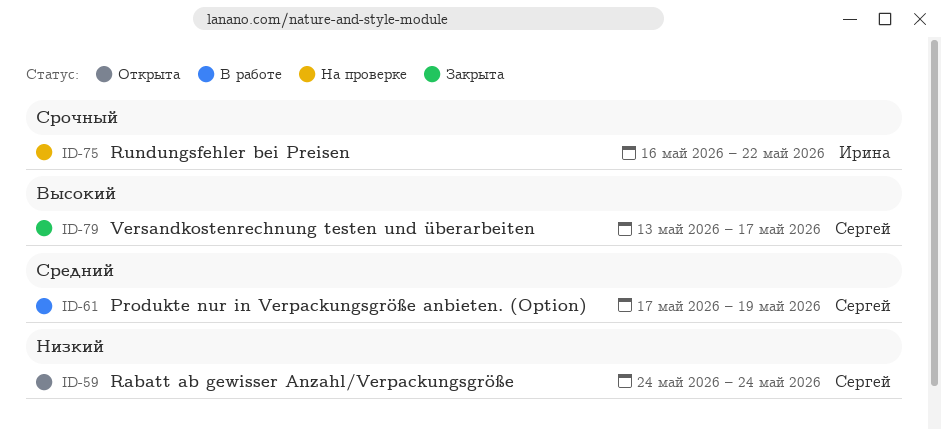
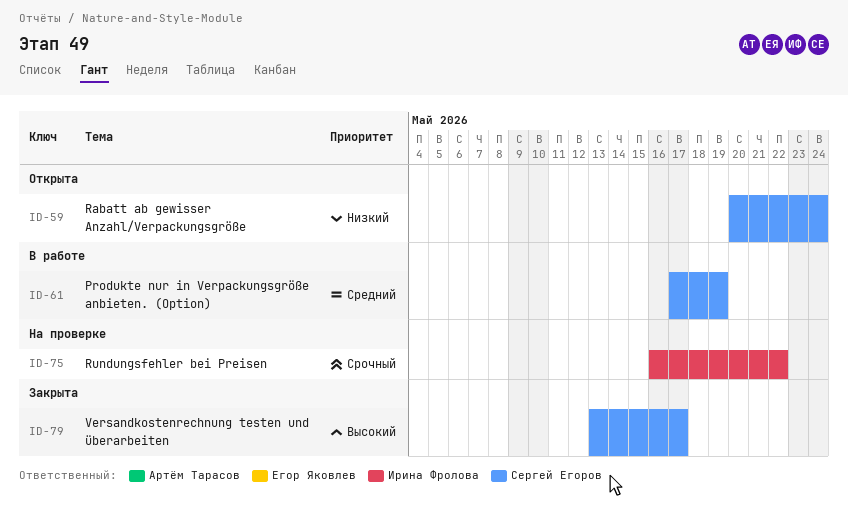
ID-59, start: May 24 -> May 20

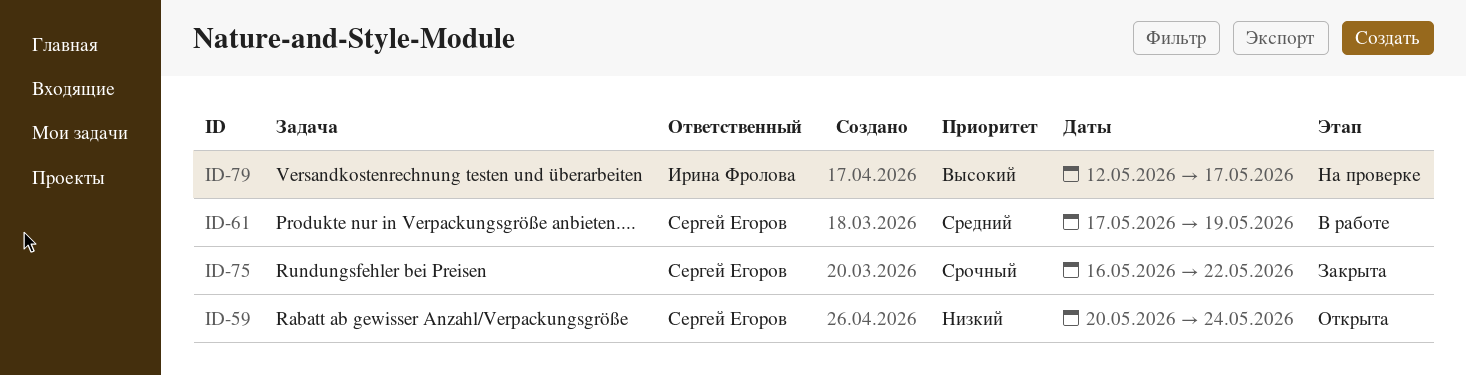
ID-75, status: На проверке -> Закрыта
ID-75, owner: Ирина Фролова -> Сергей Егоров
ID-79, status: Закрыта -> На проверке
ID-79, owner: Сергей Егоров -> Ирина Фролова
ID-79, start: May 13 -> May 12

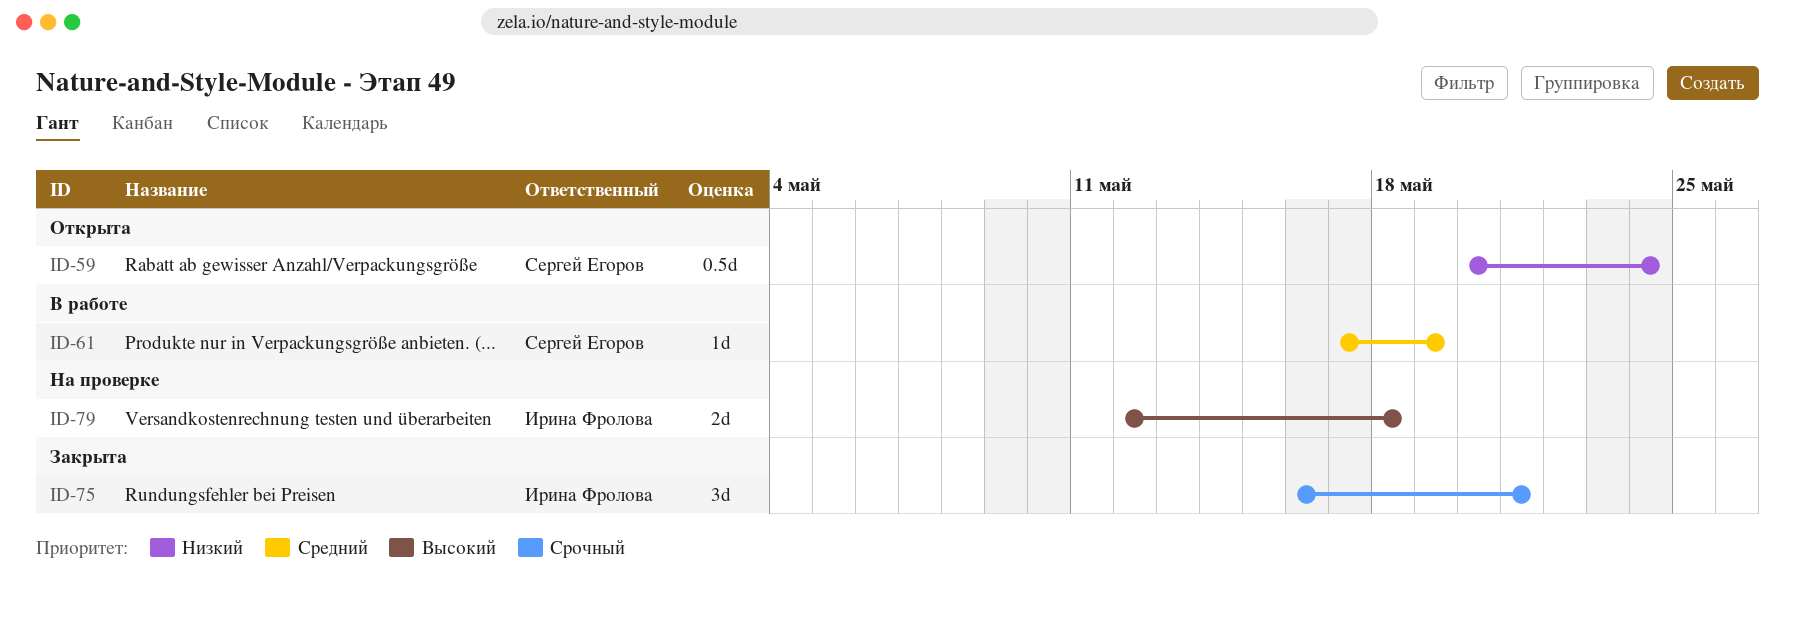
ID-75, owner: Сергей Егоров -> Ирина Фролова
ID-75, due: May 22 -> May 21
ID-79, due: May 17 -> May 18

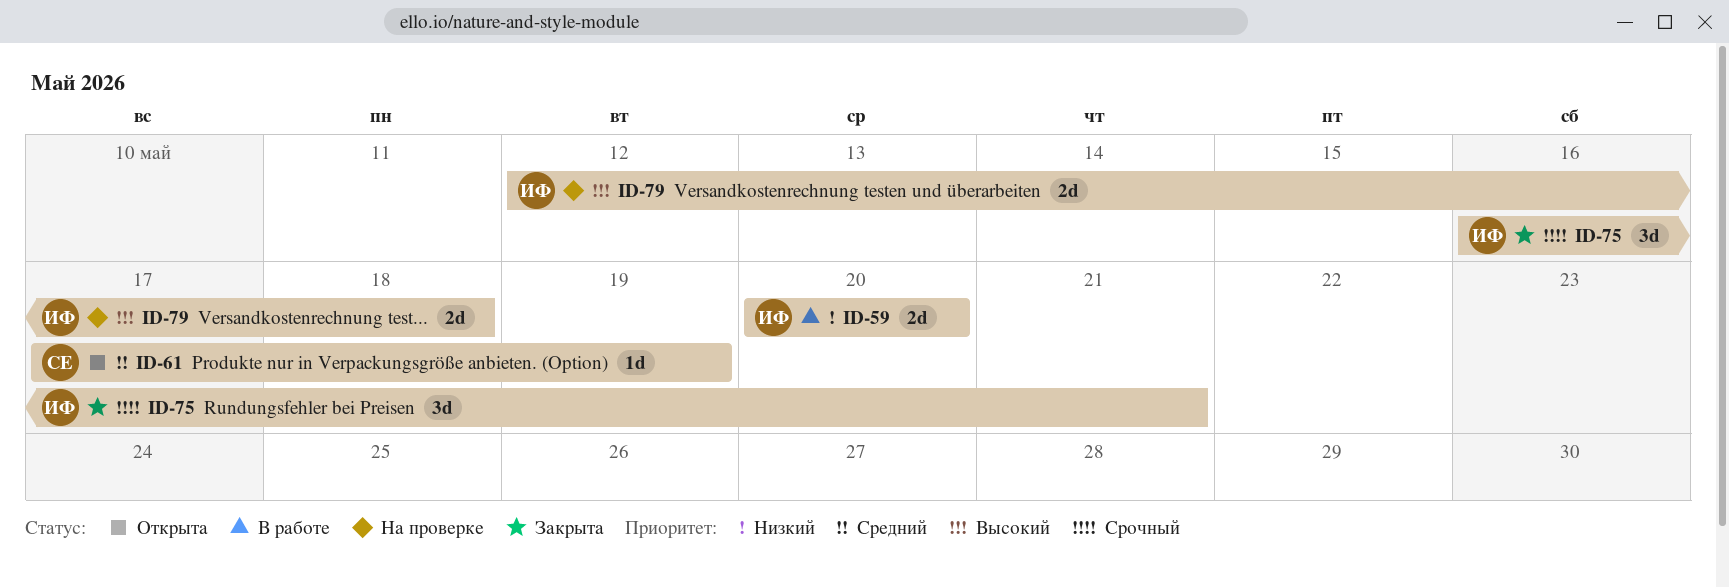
ID-59, status: Открыта -> В работе
ID-59, owner: Сергей Егоров -> Ирина Фролова
ID-59, estimate: 0.5d -> 2d
ID-59, due: May 24 -> May 20
ID-61, status: В работе -> Открыта

